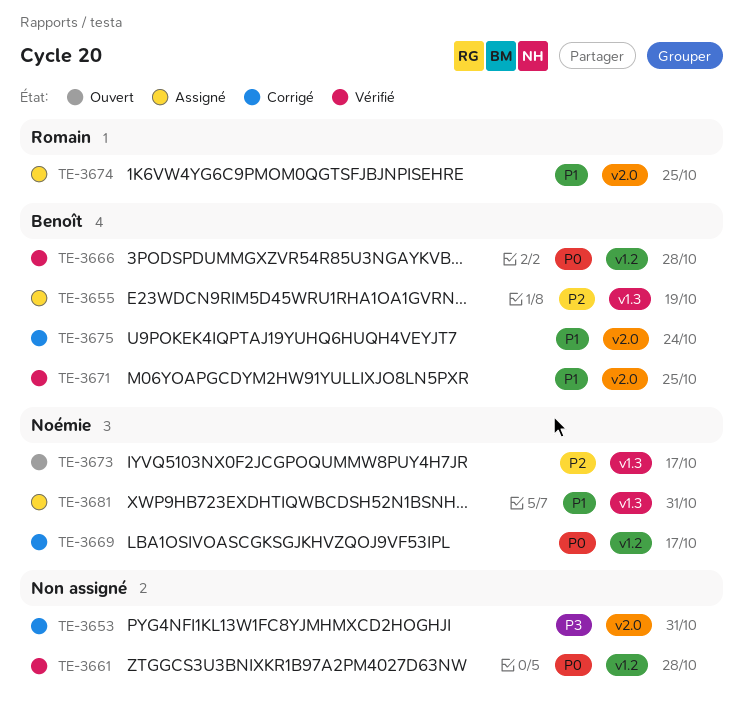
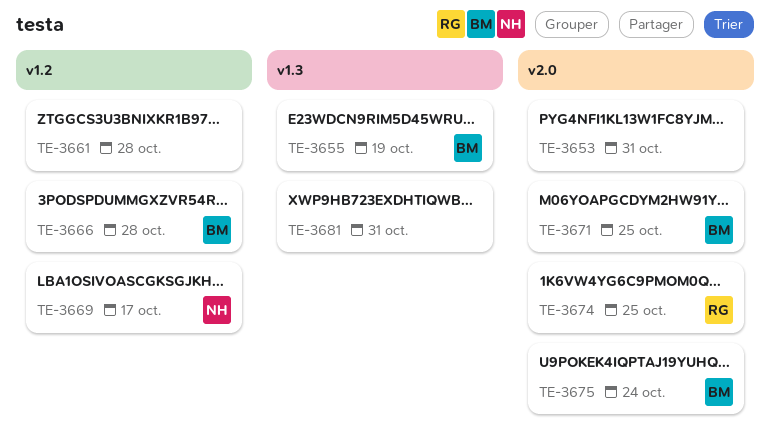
TE-3673: present -> none
TE-3681, owner: Noémie -> none

